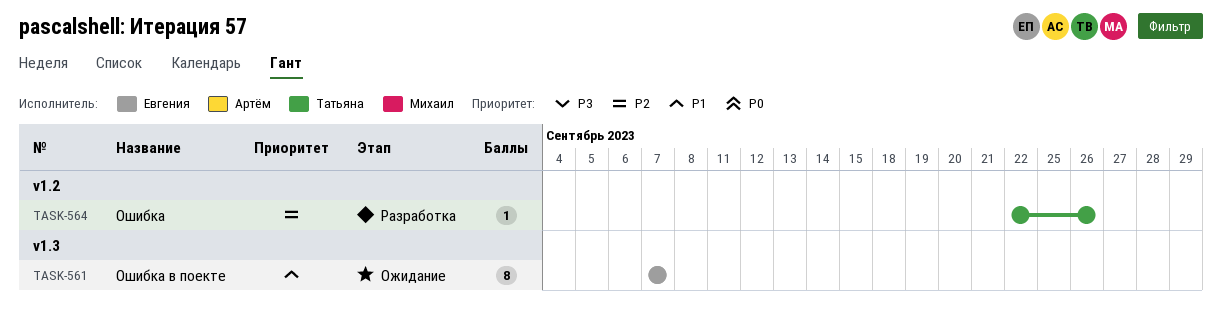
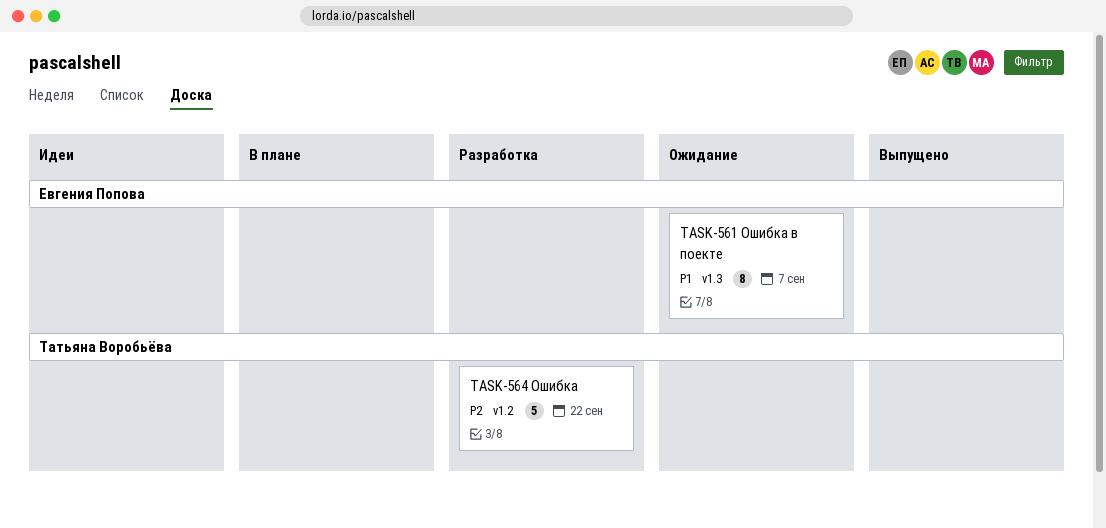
TASK-564, estimate: 1 -> 5
TASK-564, due: Sep 26 -> Sep 22

